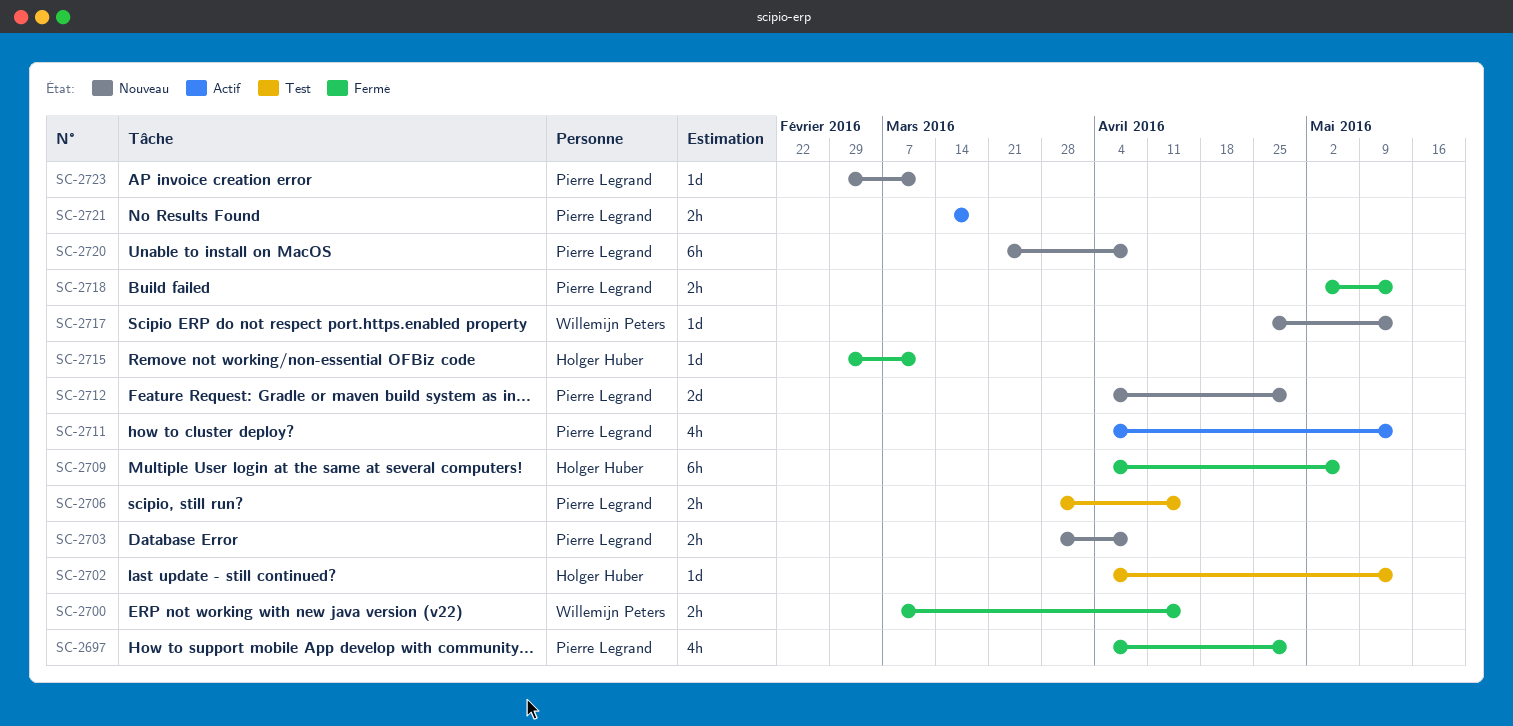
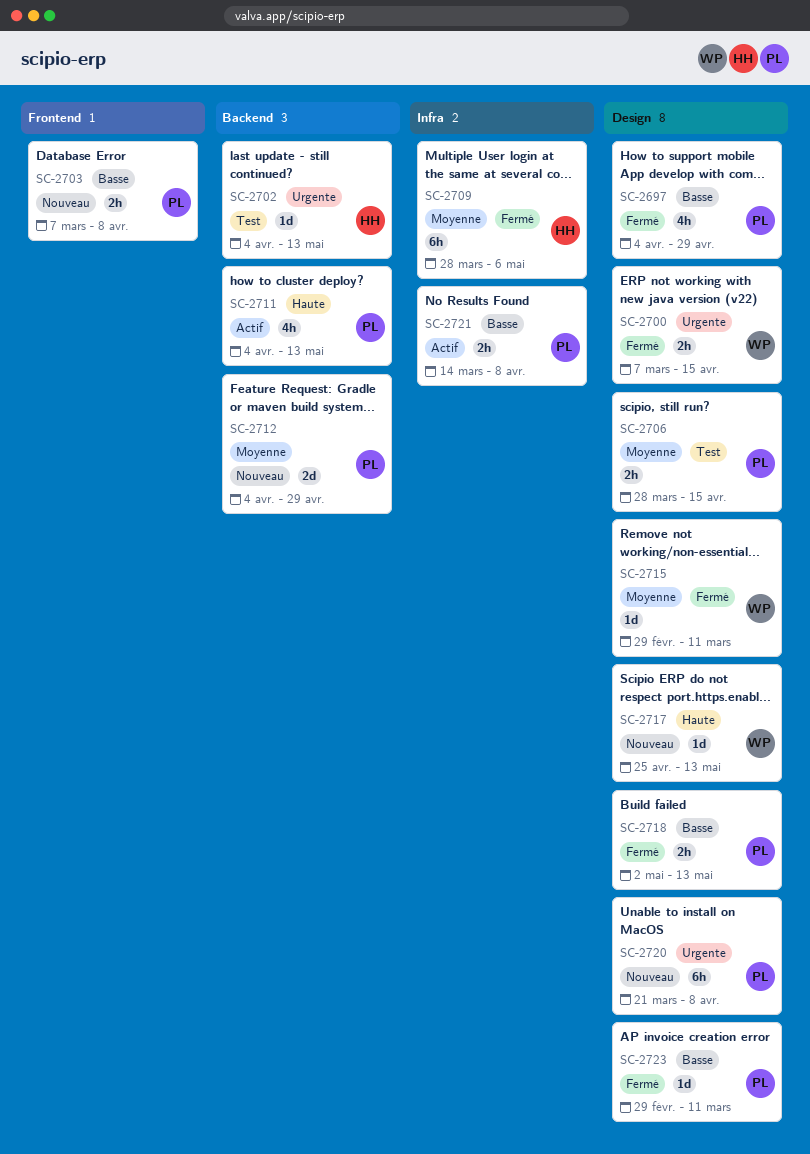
SC-2703, start: Mar 28 -> Mar 7
SC-2709, start: Apr 4 -> Mar 28
SC-2715, owner: Holger Huber -> Willemijn Peters
SC-2721, due: Mar 18 -> Apr 8
SC-2723, status: Nouveau -> Fermé

